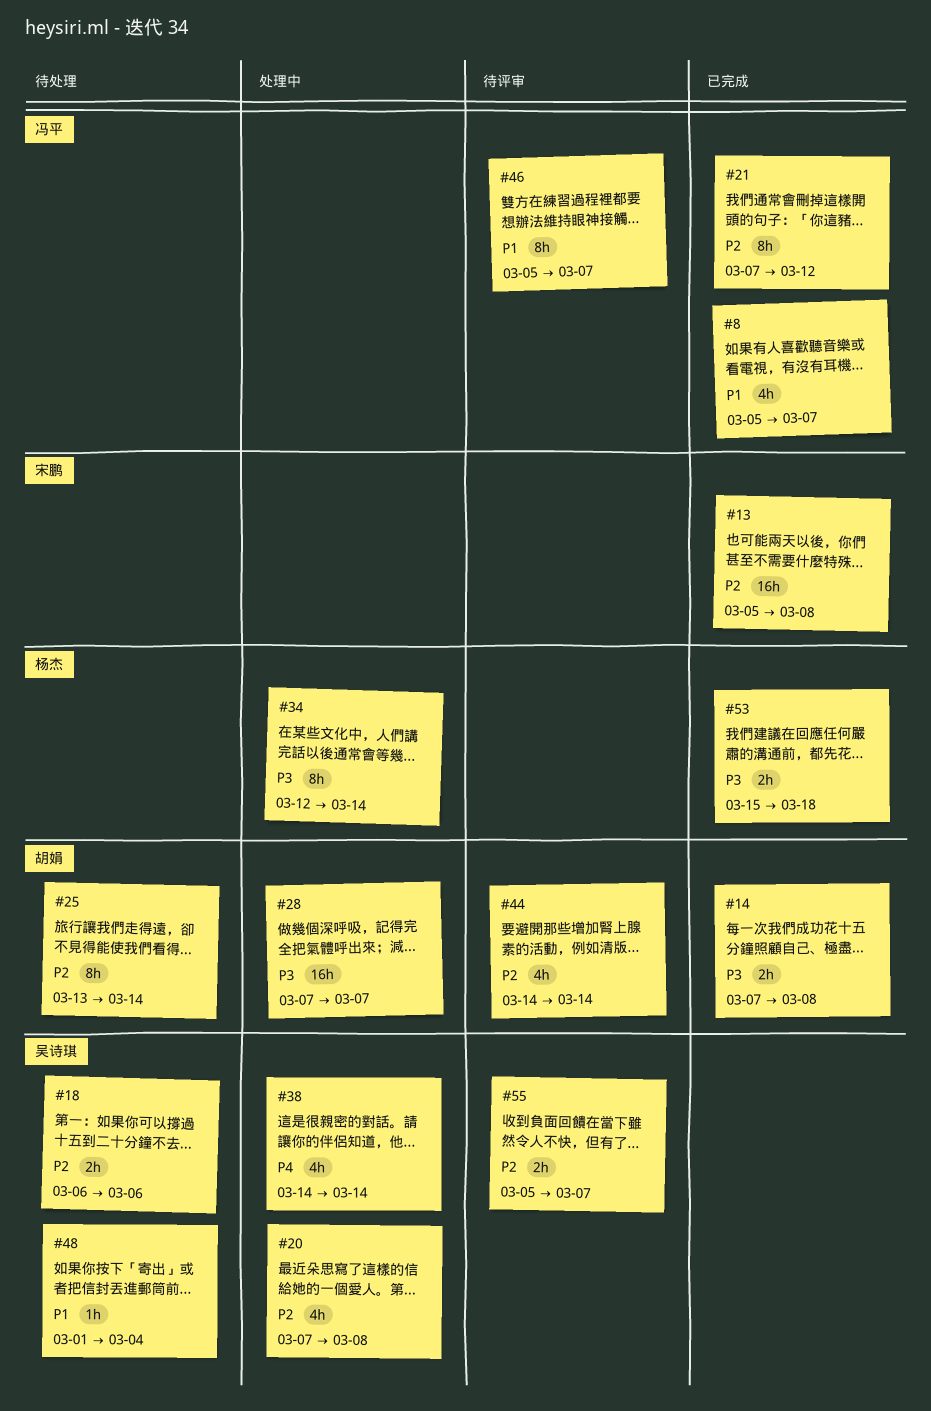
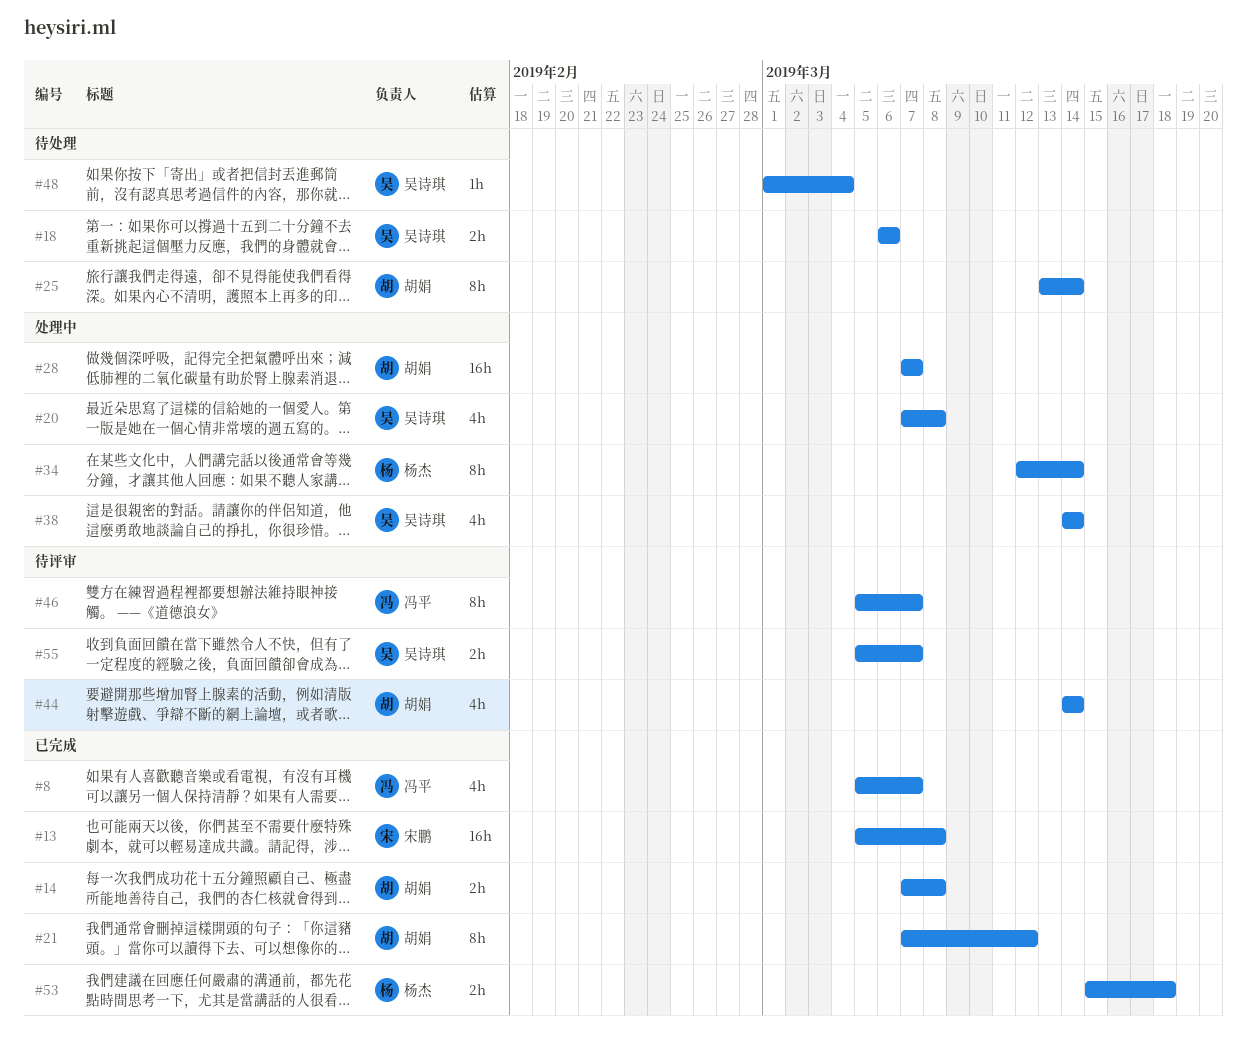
#21, owner: 冯平 -> 胡娟

